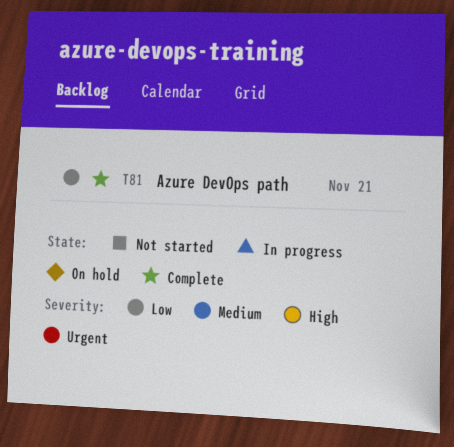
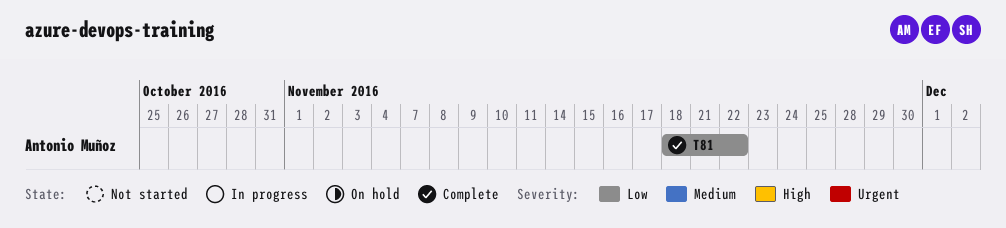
T81, due: Nov 21 -> Nov 22

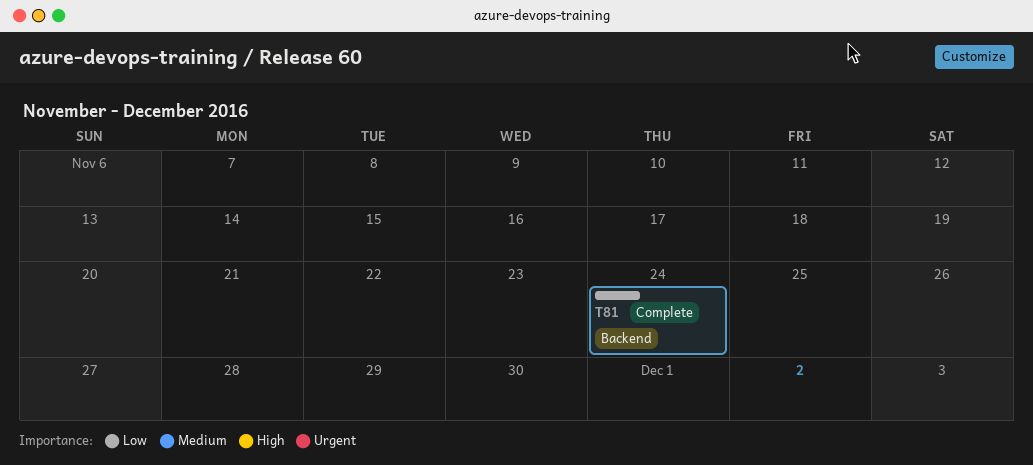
T81, due: Nov 22 -> Nov 24

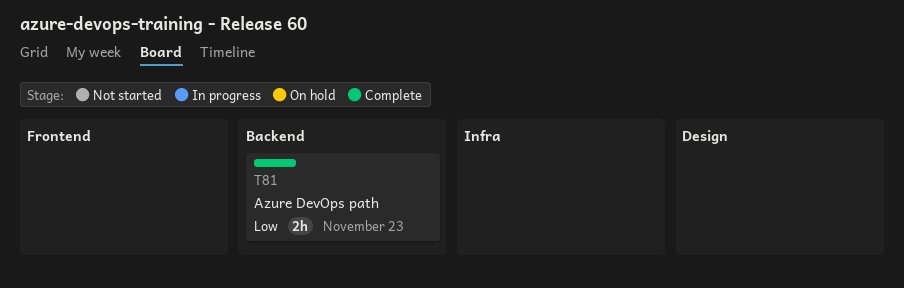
T81, due: Nov 24 -> Nov 23

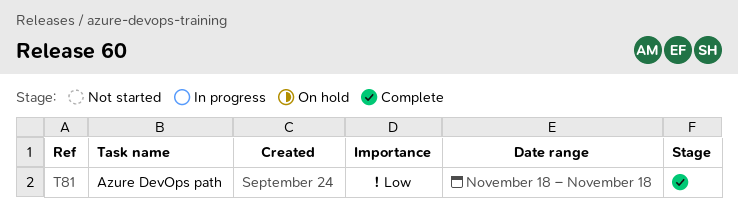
T81, due: Nov 23 -> Nov 18

